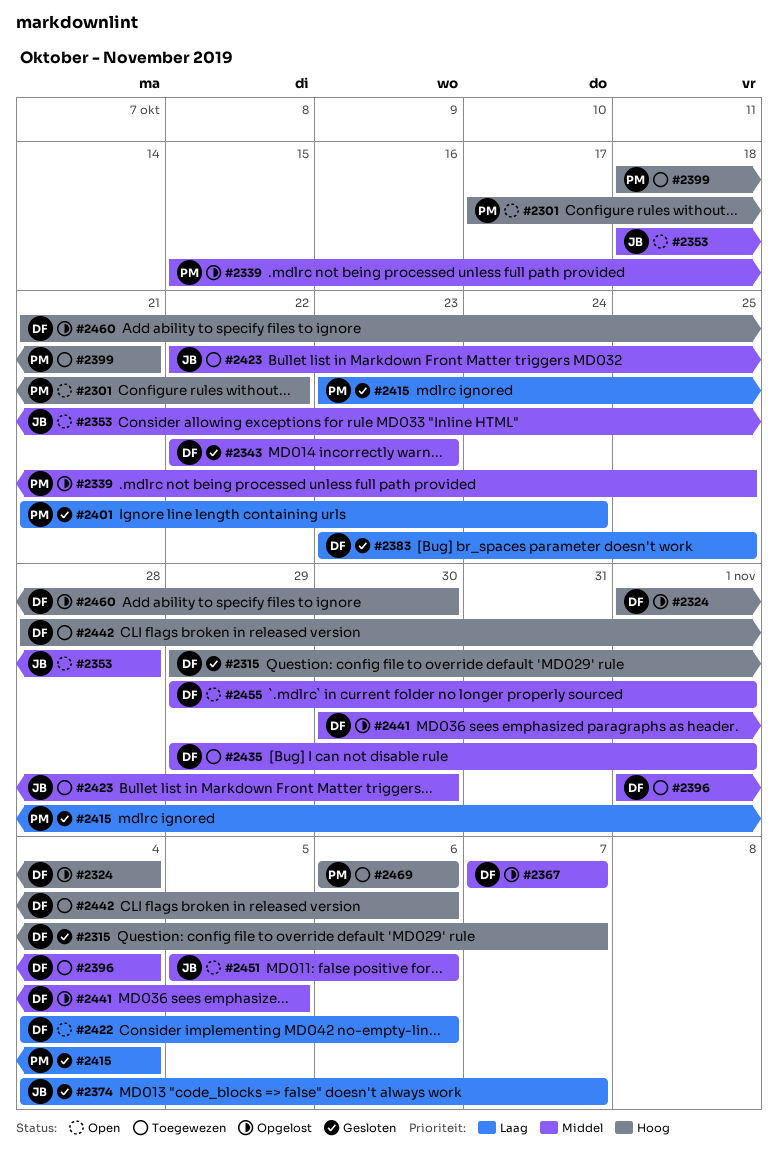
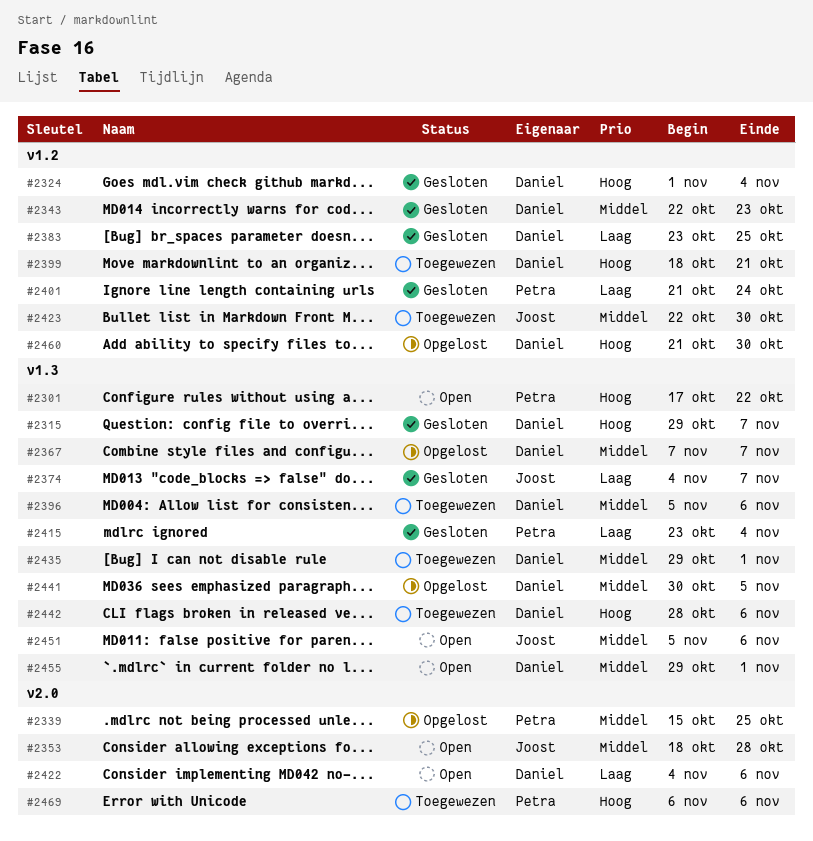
#2324, status: Opgelost -> Gesloten
#2396, start: Nov 1 -> Nov 5
#2396, due: Nov 4 -> Nov 6
#2399, owner: Petra -> Daniel

